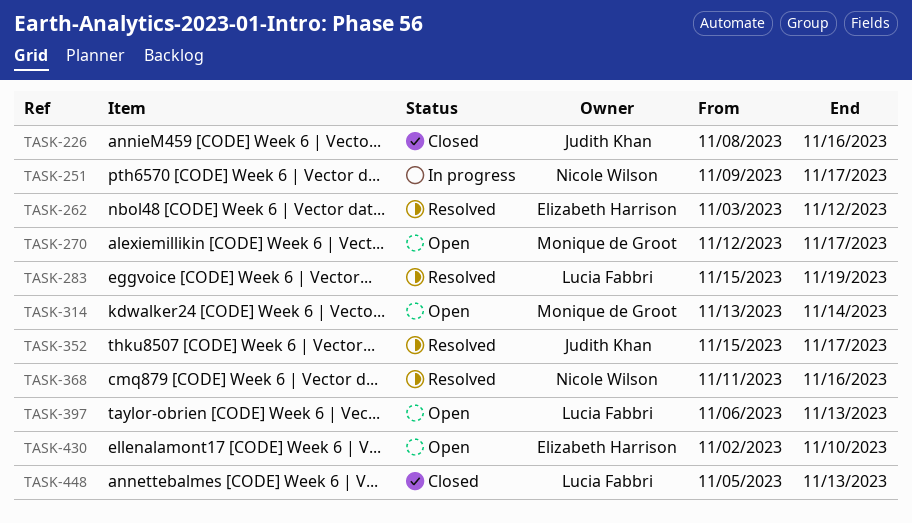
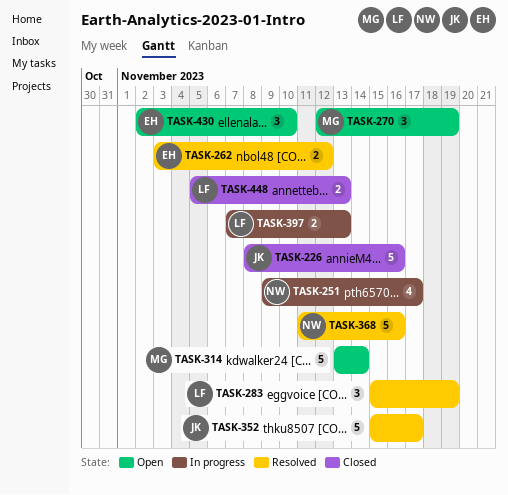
TASK-270, due: Nov 17 -> Nov 19
TASK-397, status: Open -> In progress
TASK-397, start: Nov 6 -> Nov 7

